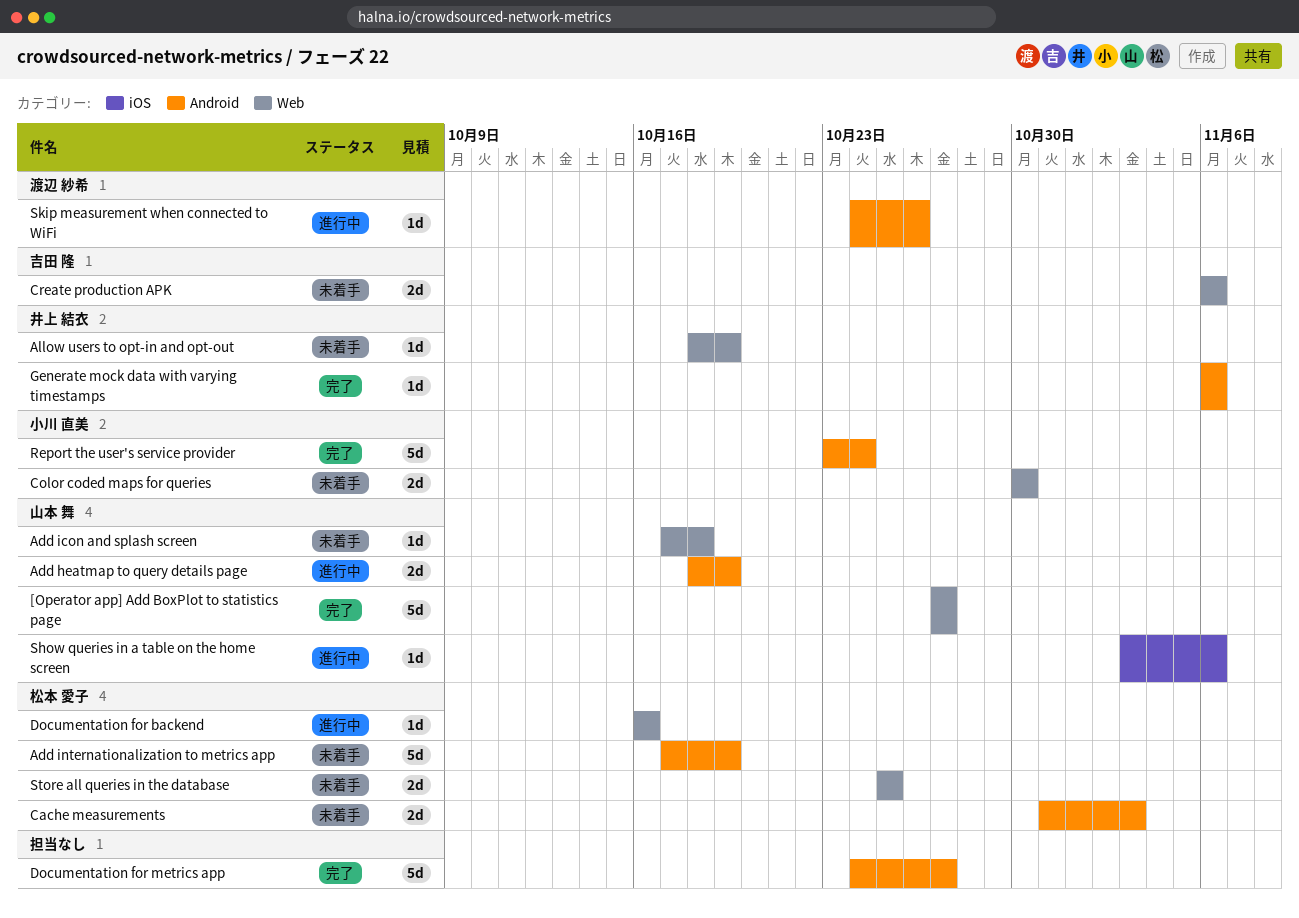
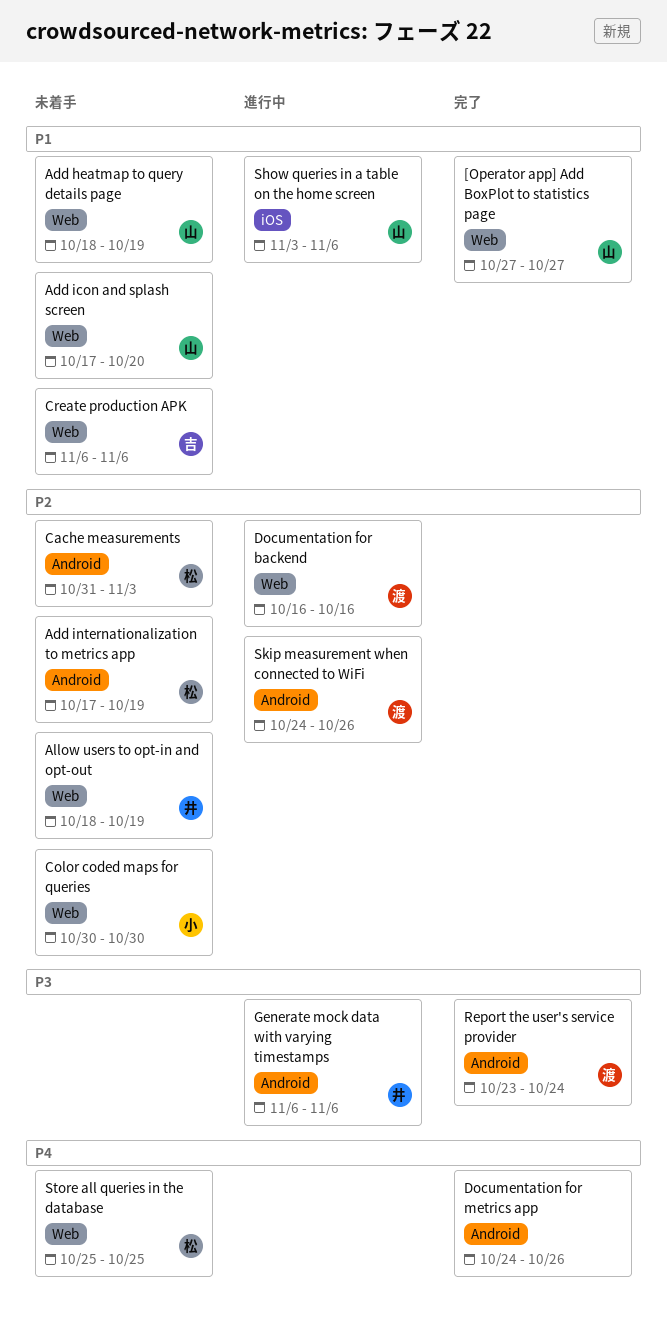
Add heatmap to query details page, status: 進行中 -> 未着手
Add heatmap to query details page, label: Android -> Web
Add icon and splash screen, due: Oct 18 -> Oct 20
Documentation for backend, owner: 松本 愛子 -> 渡辺 紗希
Documentation for metrics app, due: Oct 27 -> Oct 26
Generate mock data with varying timestamps, status: 完了 -> 進行中
Report the user's service provider, owner: 小川 直美 -> 渡辺 紗希

